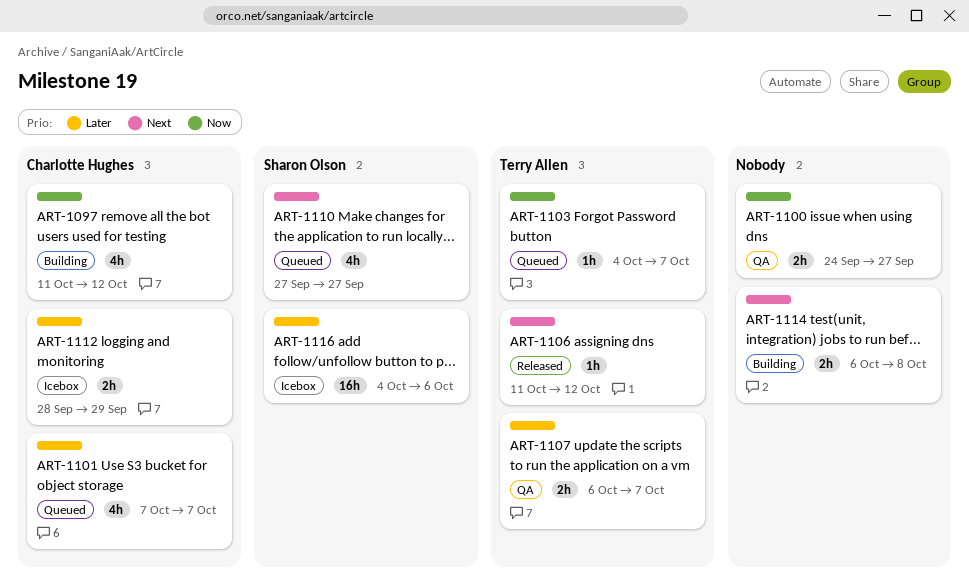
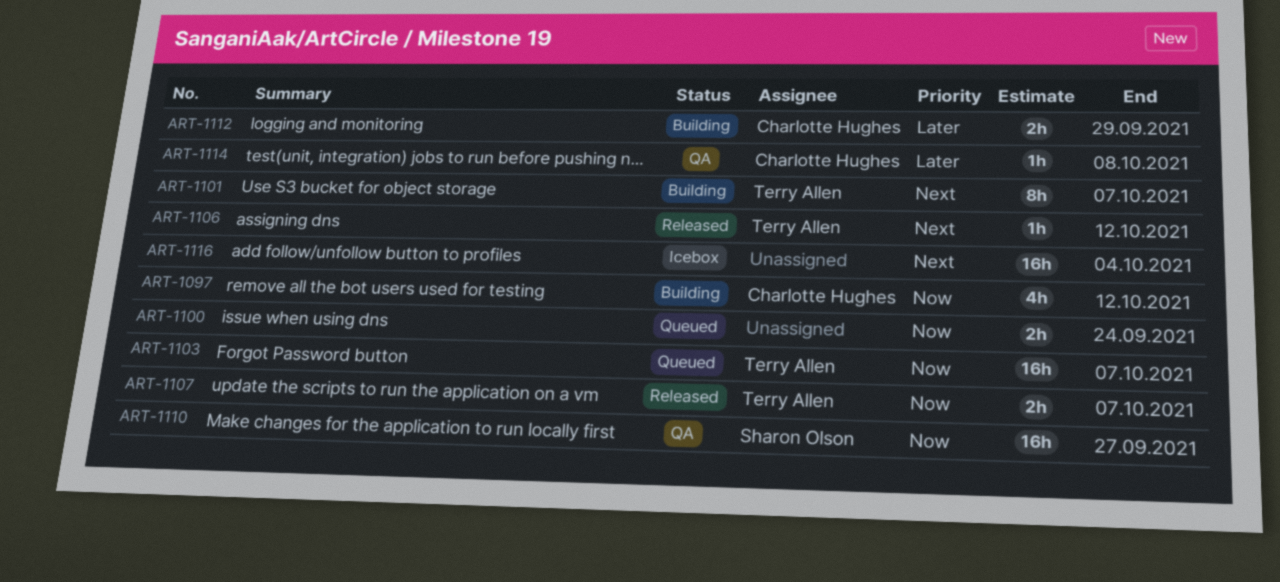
ART-1100, status: QA -> Queued
ART-1100, due: Sep 27 -> Sep 24
ART-1101, status: Queued -> Building
ART-1101, owner: Charlotte Hughes -> Terry Allen
ART-1101, priority: Later -> Next
ART-1101, estimate: 4h -> 8h
ART-1103, estimate: 1h -> 16h
ART-1107, status: QA -> Released
ART-1107, priority: Later -> Now
ART-1110, status: Queued -> QA
ART-1110, priority: Next -> Now
ART-1110, estimate: 4h -> 16h
ART-1112, status: Icebox -> Building
ART-1114, status: Building -> QA
ART-1114, owner: none -> Charlotte Hughes
ART-1114, priority: Next -> Later
ART-1114, estimate: 2h -> 1h
ART-1116, owner: Sharon Olson -> none
ART-1116, priority: Later -> Next
ART-1116, due: Oct 6 -> Oct 4

